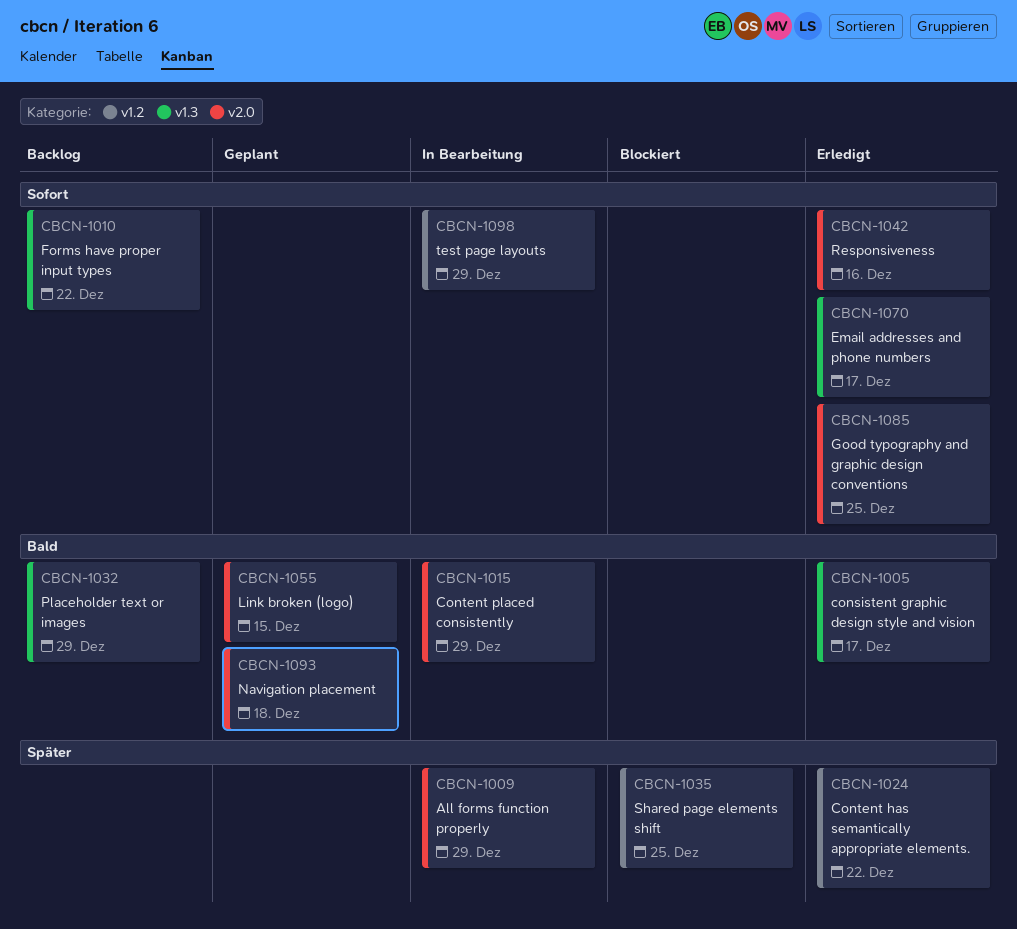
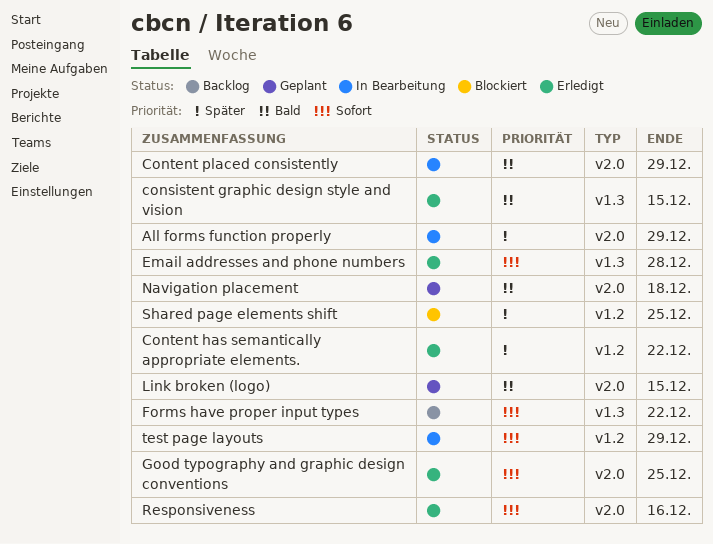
consistent graphic design style and vision, due: Dec 17 -> Dec 15
Email addresses and phone numbers, due: Dec 17 -> Dec 28
Placeholder text or images: present -> none

